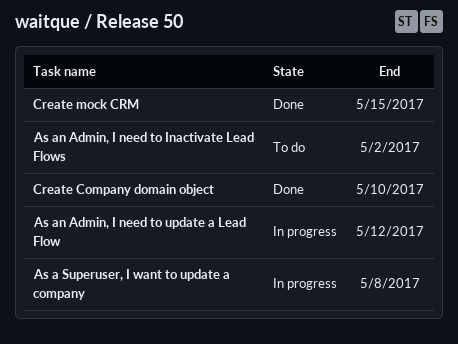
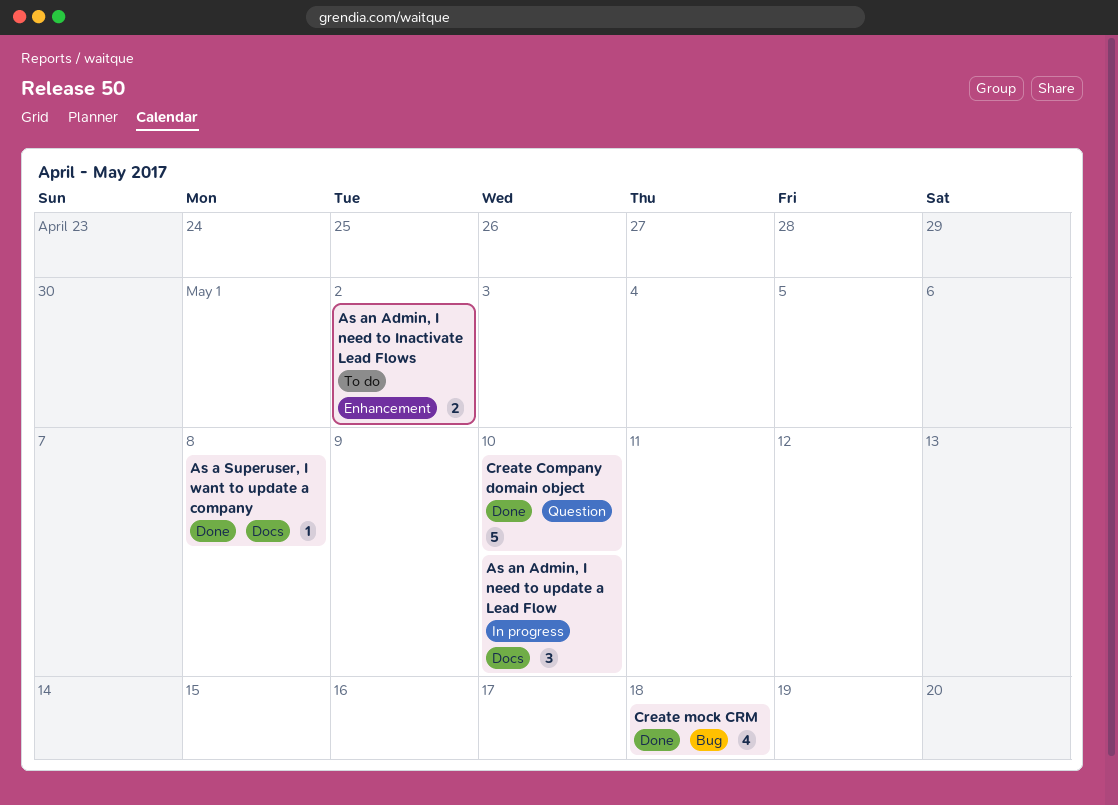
As a Superuser, I want to update a company, status: In progress -> Done
As an Admin, I need to update a Lead Flow, due: May 12 -> May 10
Create mock CRM, due: May 15 -> May 18

